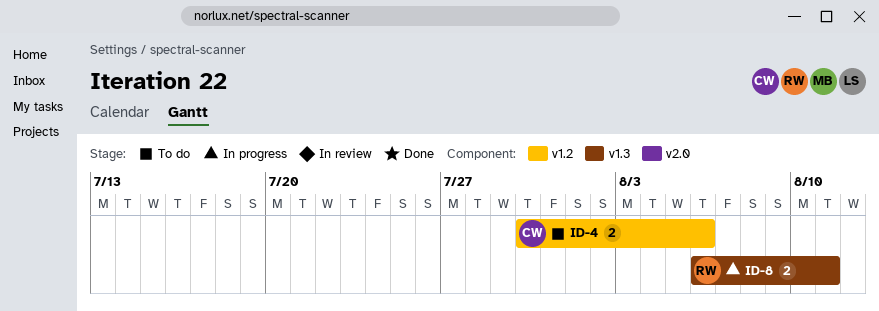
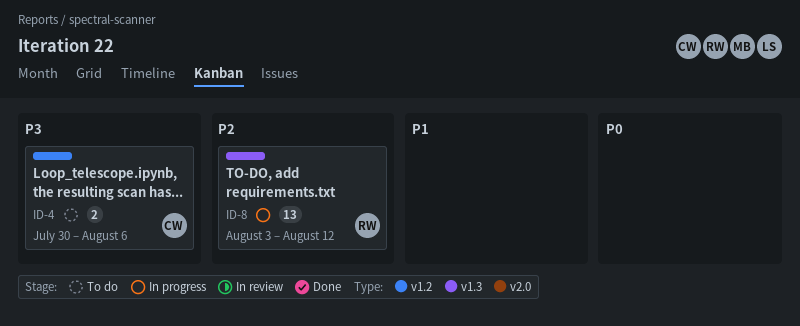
ID-8, estimate: 2 -> 13
ID-8, start: Aug 6 -> Aug 3
ID-8, due: Aug 11 -> Aug 12

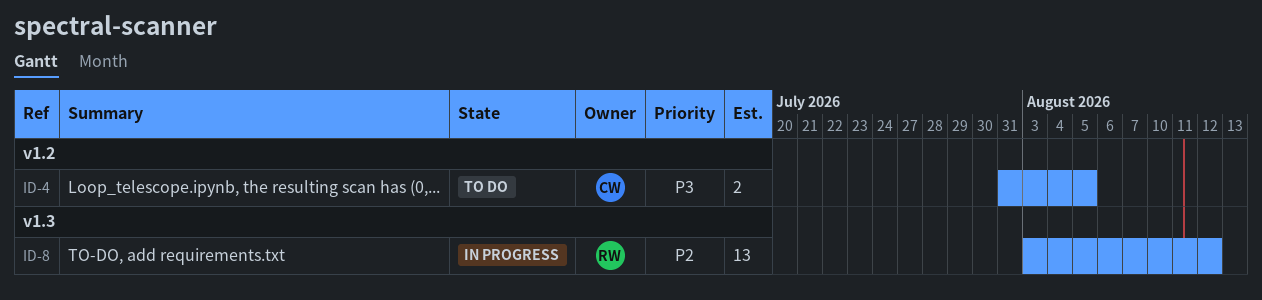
ID-4, start: Jul 30 -> Jul 31
ID-4, due: Aug 6 -> Aug 5

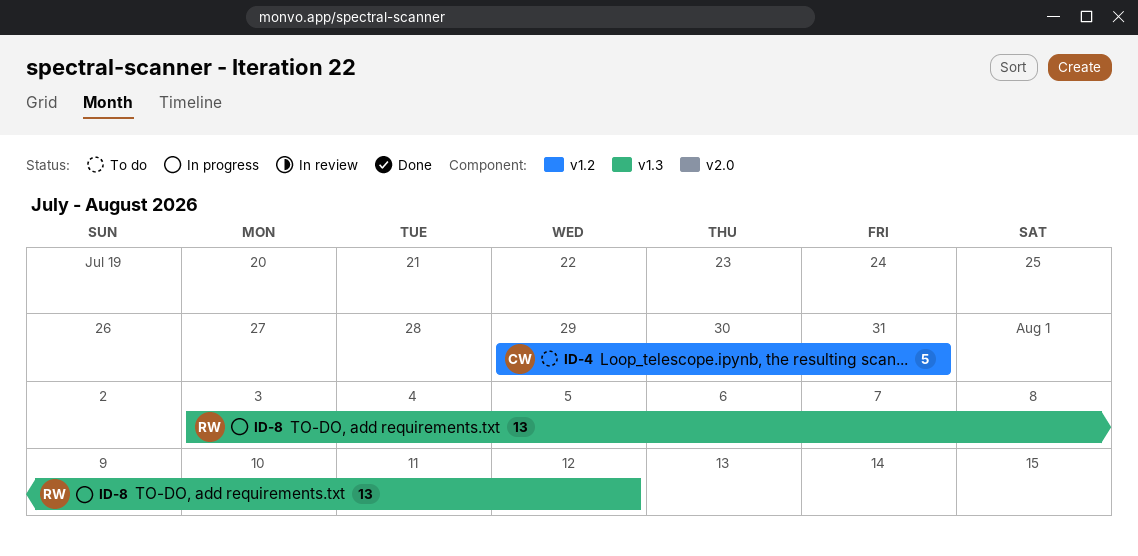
ID-4, estimate: 2 -> 5
ID-4, start: Jul 31 -> Jul 29
ID-4, due: Aug 5 -> Jul 31

